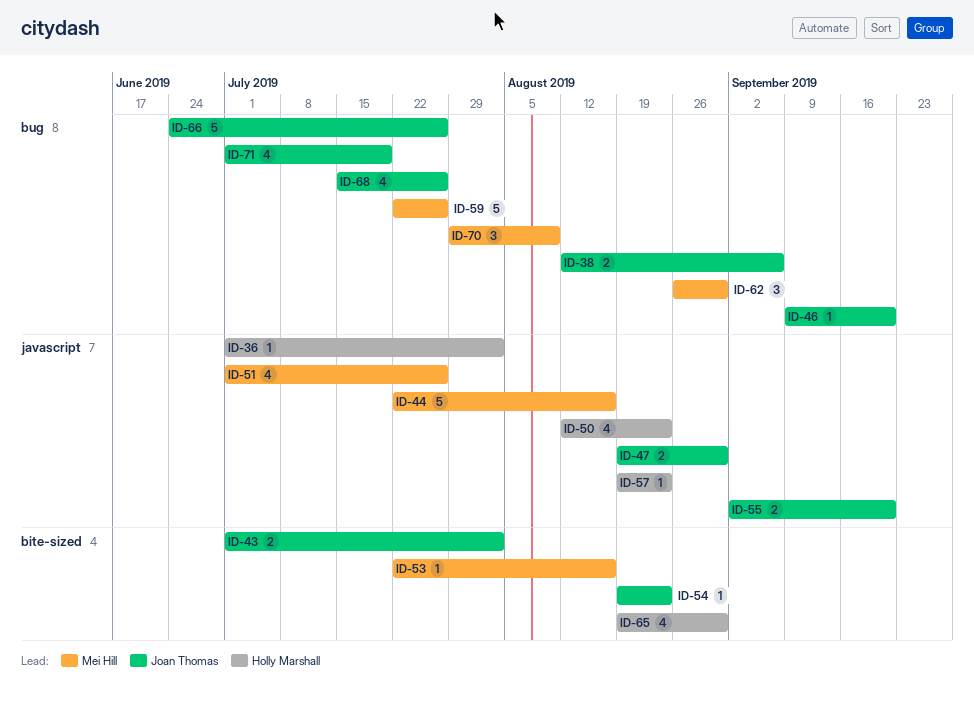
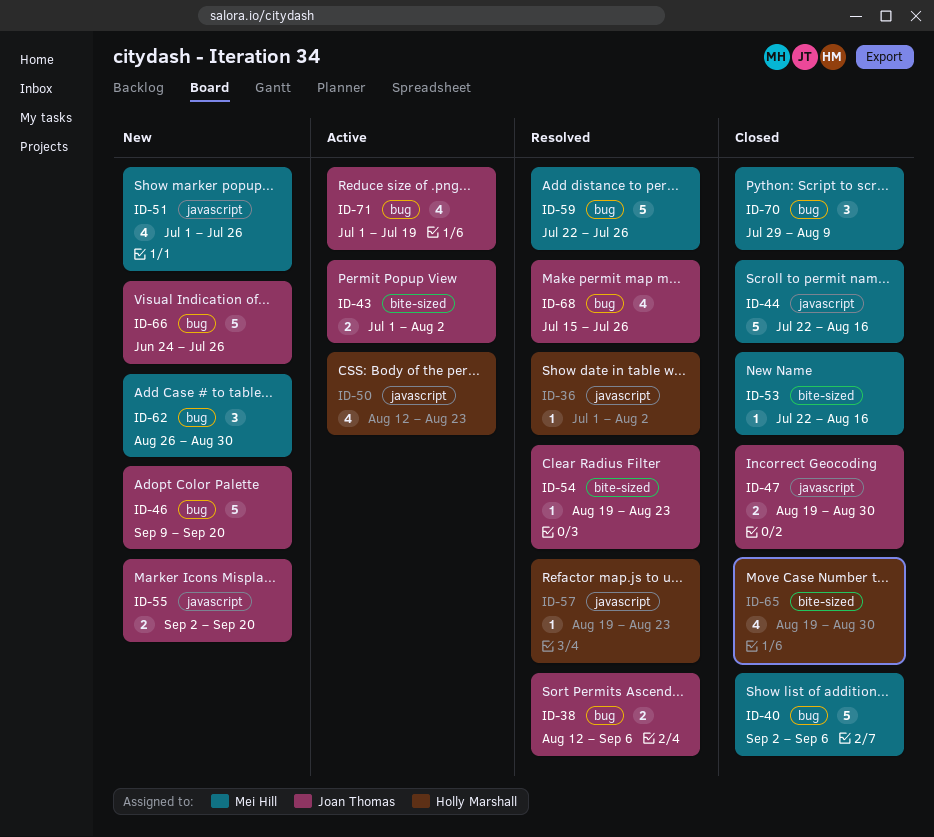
ID-40: none -> present
ID-46, estimate: 1 -> 5

